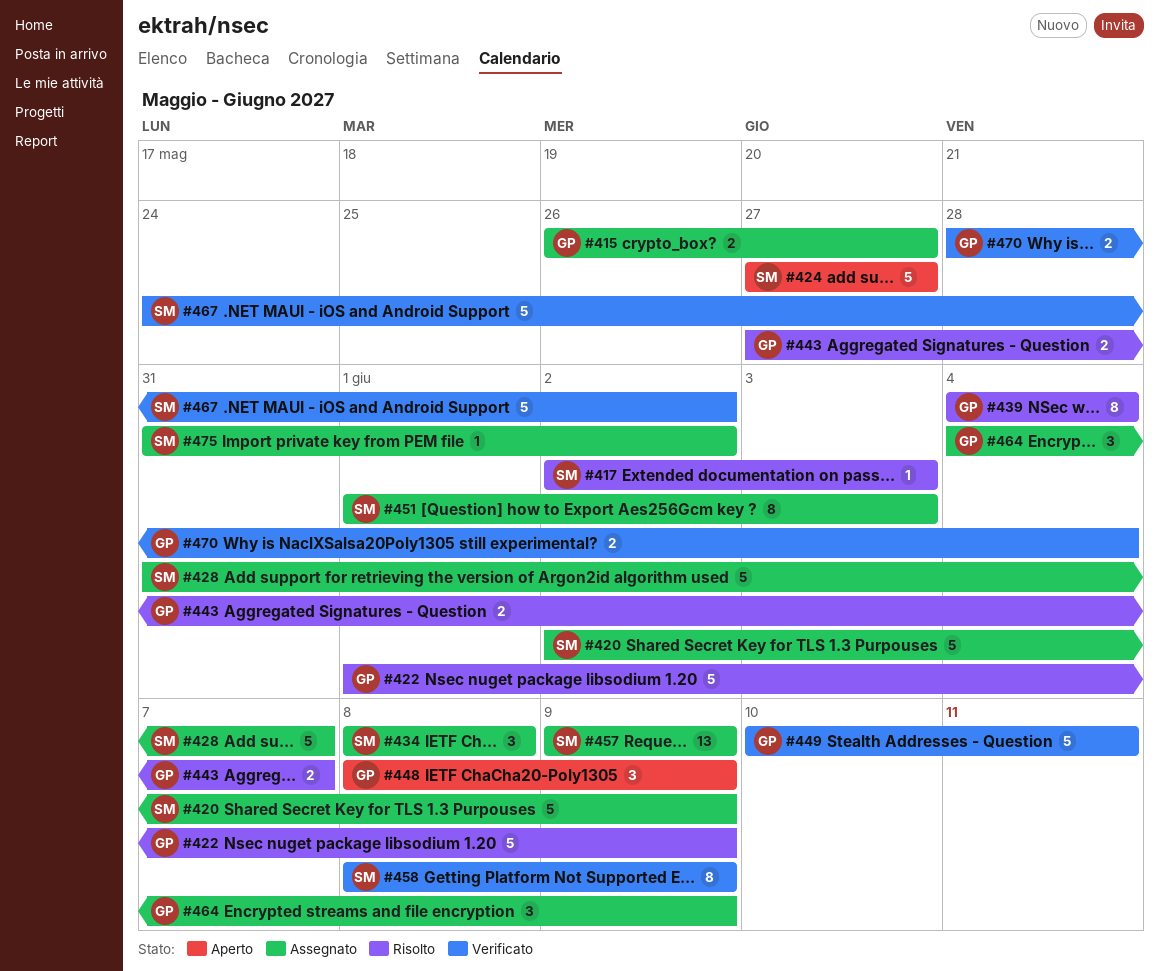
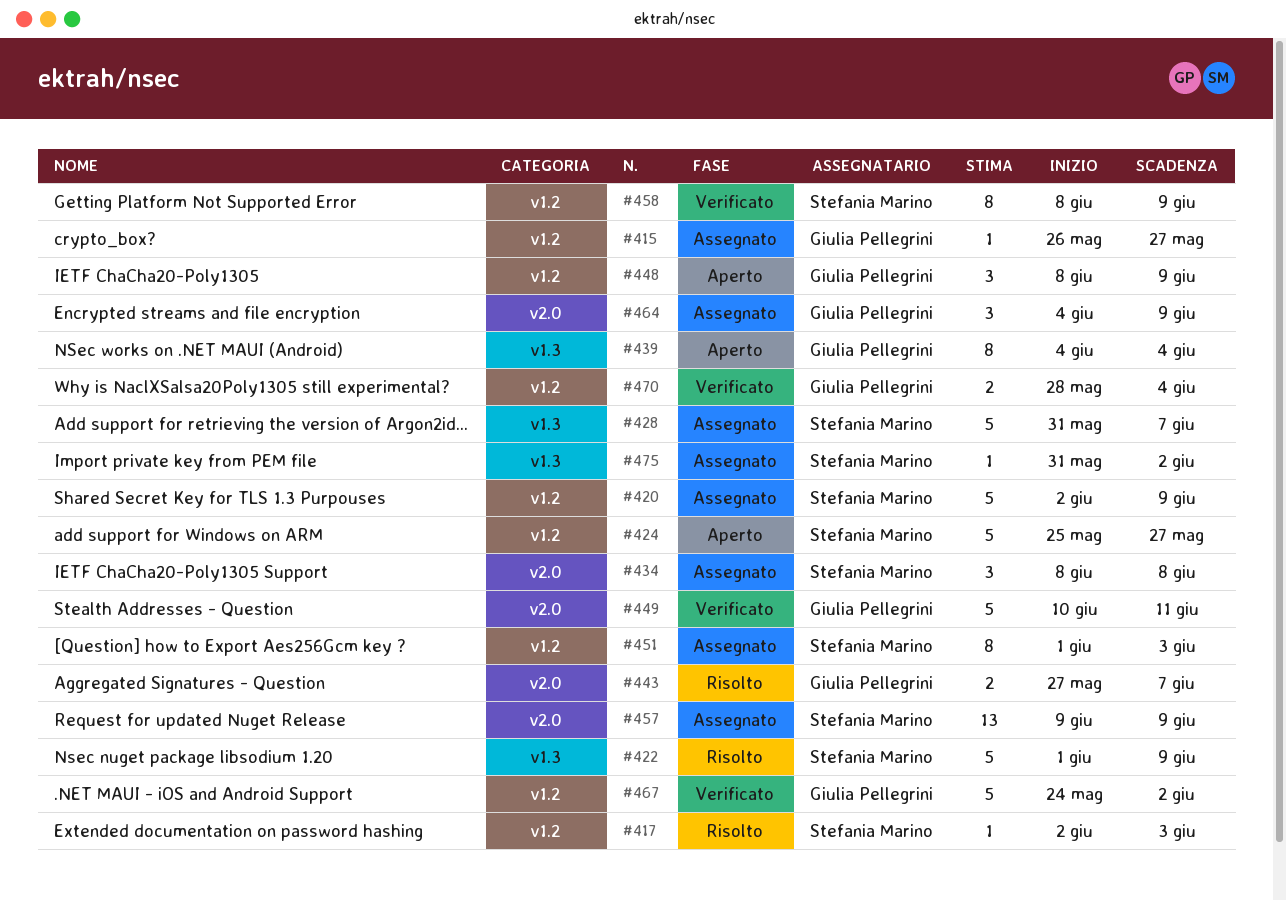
#415, estimate: 2 -> 1
#422, owner: Giulia Pellegrini -> Stefania Marino
#424, start: May 27 -> May 25
#439, status: Risolto -> Aperto
#467, owner: Stefania Marino -> Giulia Pellegrini

